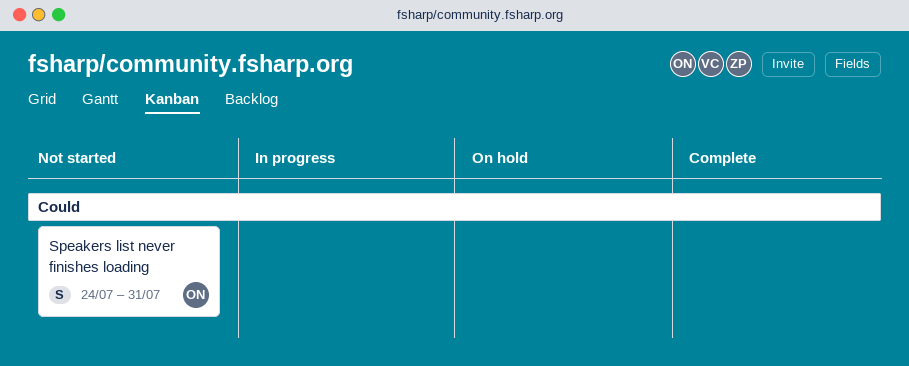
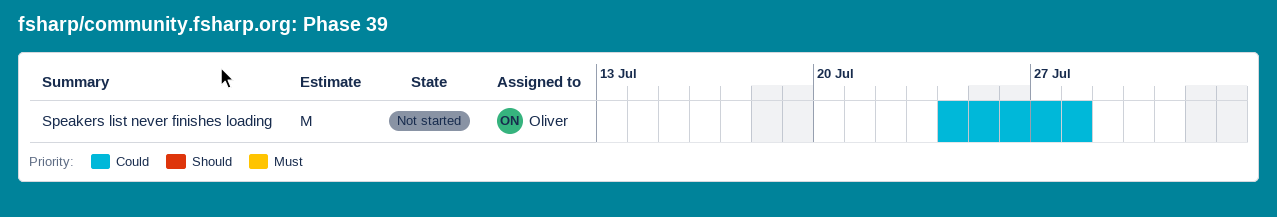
Speakers list never finishes loading, estimate: S -> M
Speakers list never finishes loading, due: Jul 31 -> Jul 28

